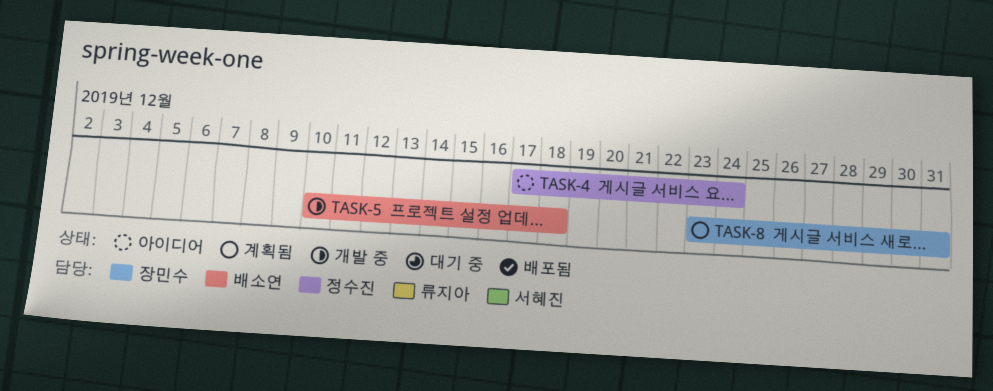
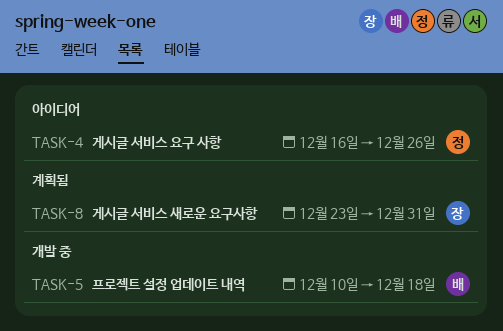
TASK-4, start: Dec 17 -> Dec 16
TASK-4, due: Dec 24 -> Dec 26

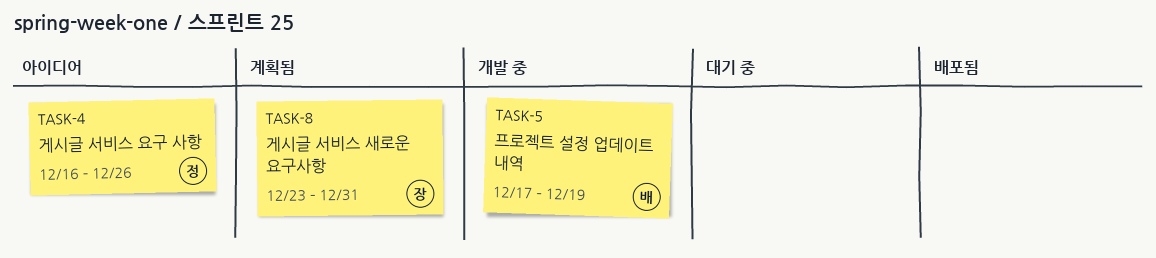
TASK-5, start: Dec 10 -> Dec 17
TASK-5, due: Dec 18 -> Dec 19

